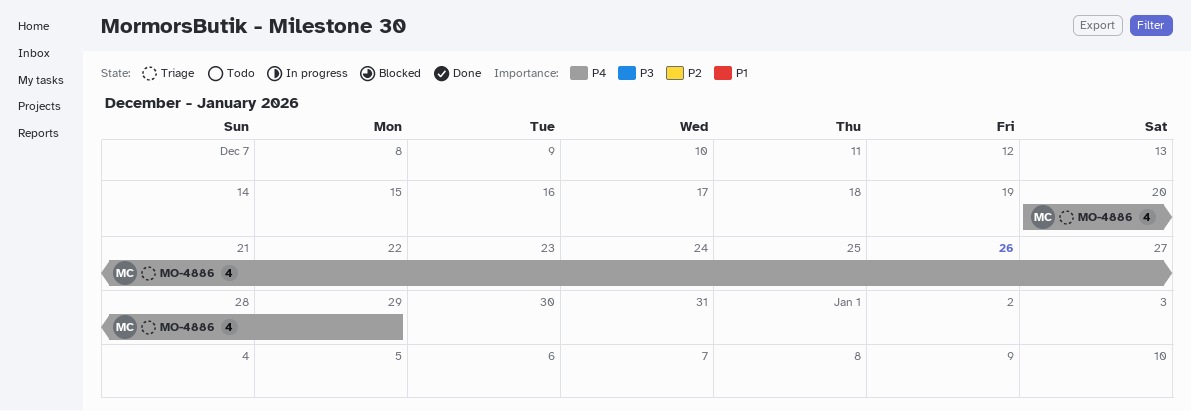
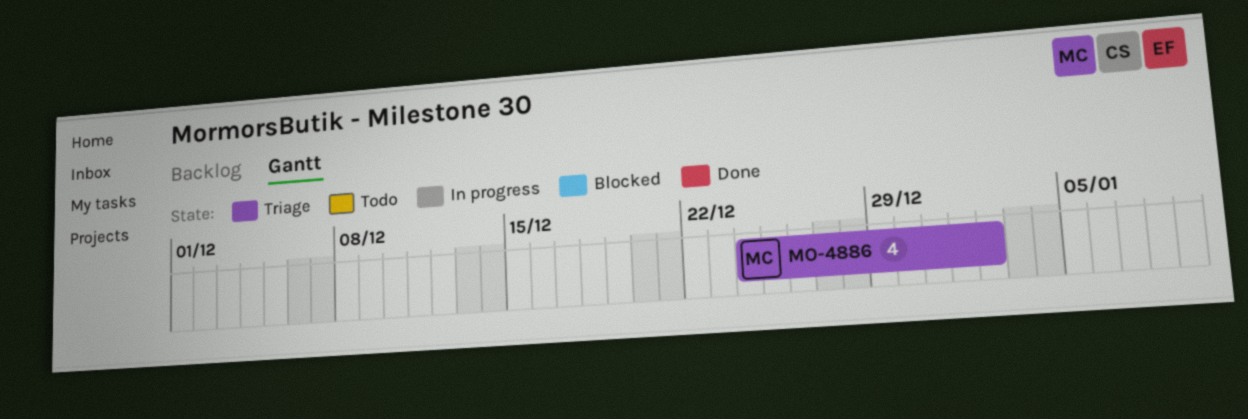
MO-4886, start: Dec 20 -> Dec 24
MO-4886, due: Dec 29 -> Jan 2

